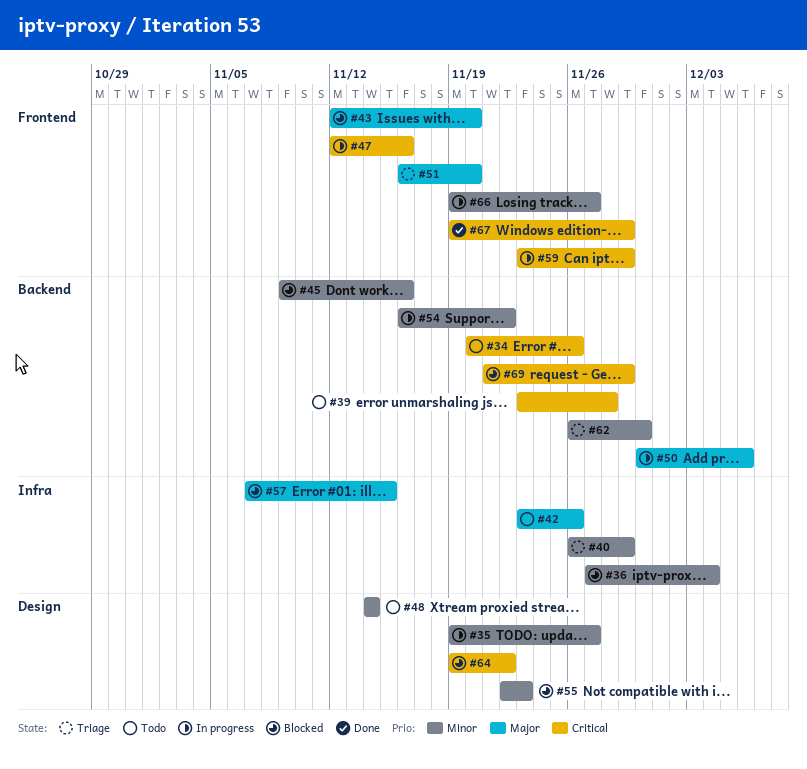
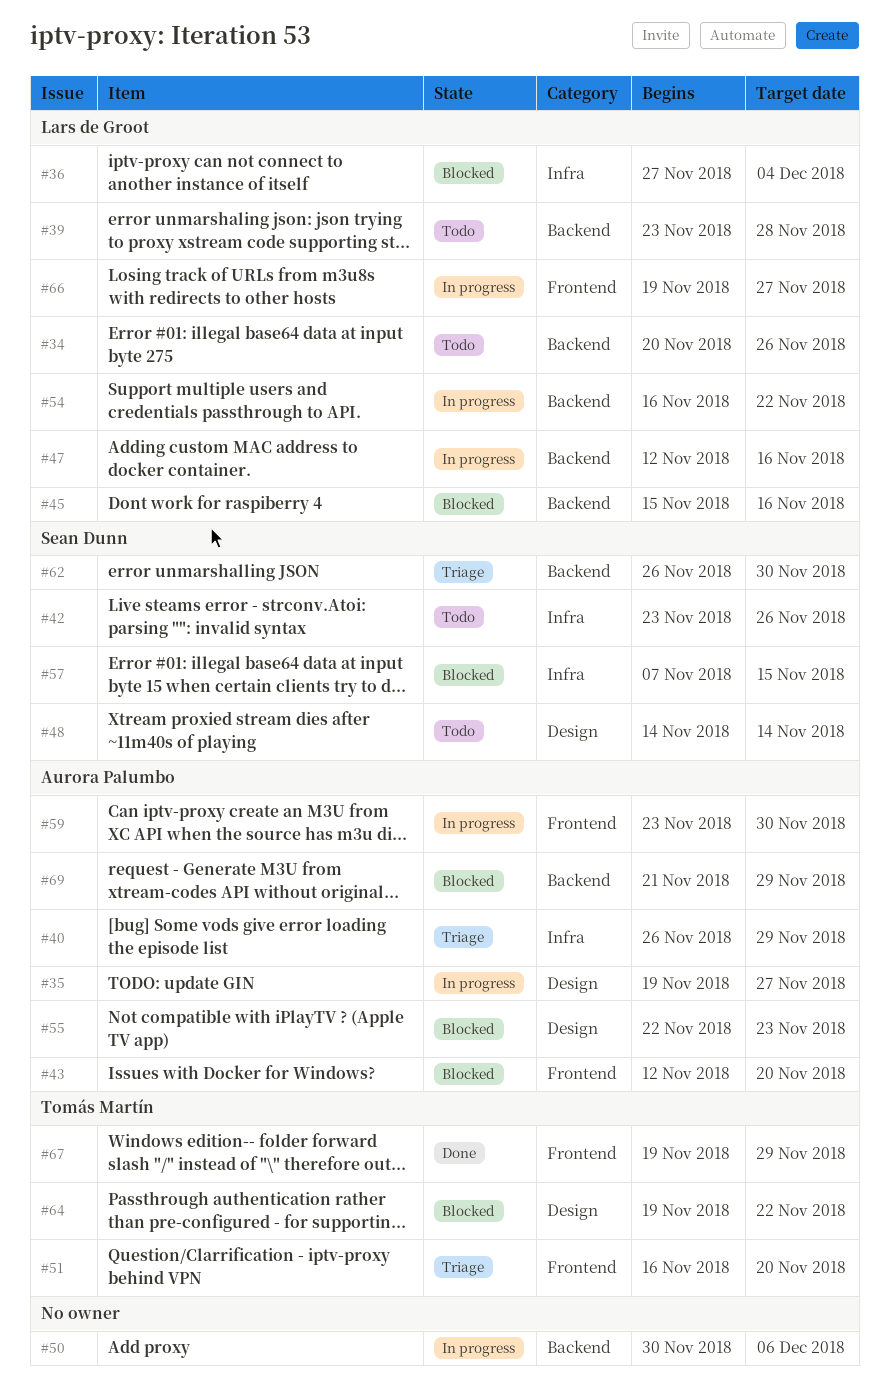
#45, start: Nov 9 -> Nov 15
#47, label: Frontend -> Backend
#59, due: Nov 29 -> Nov 30

